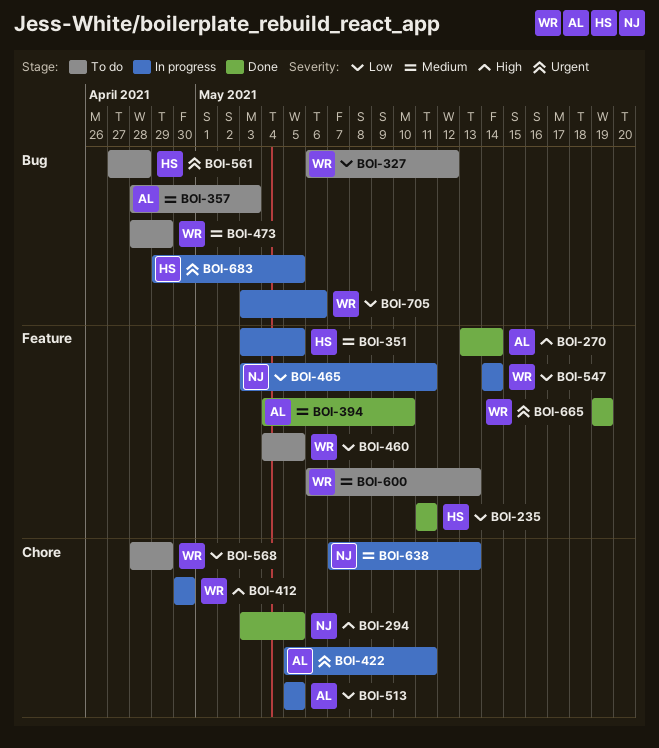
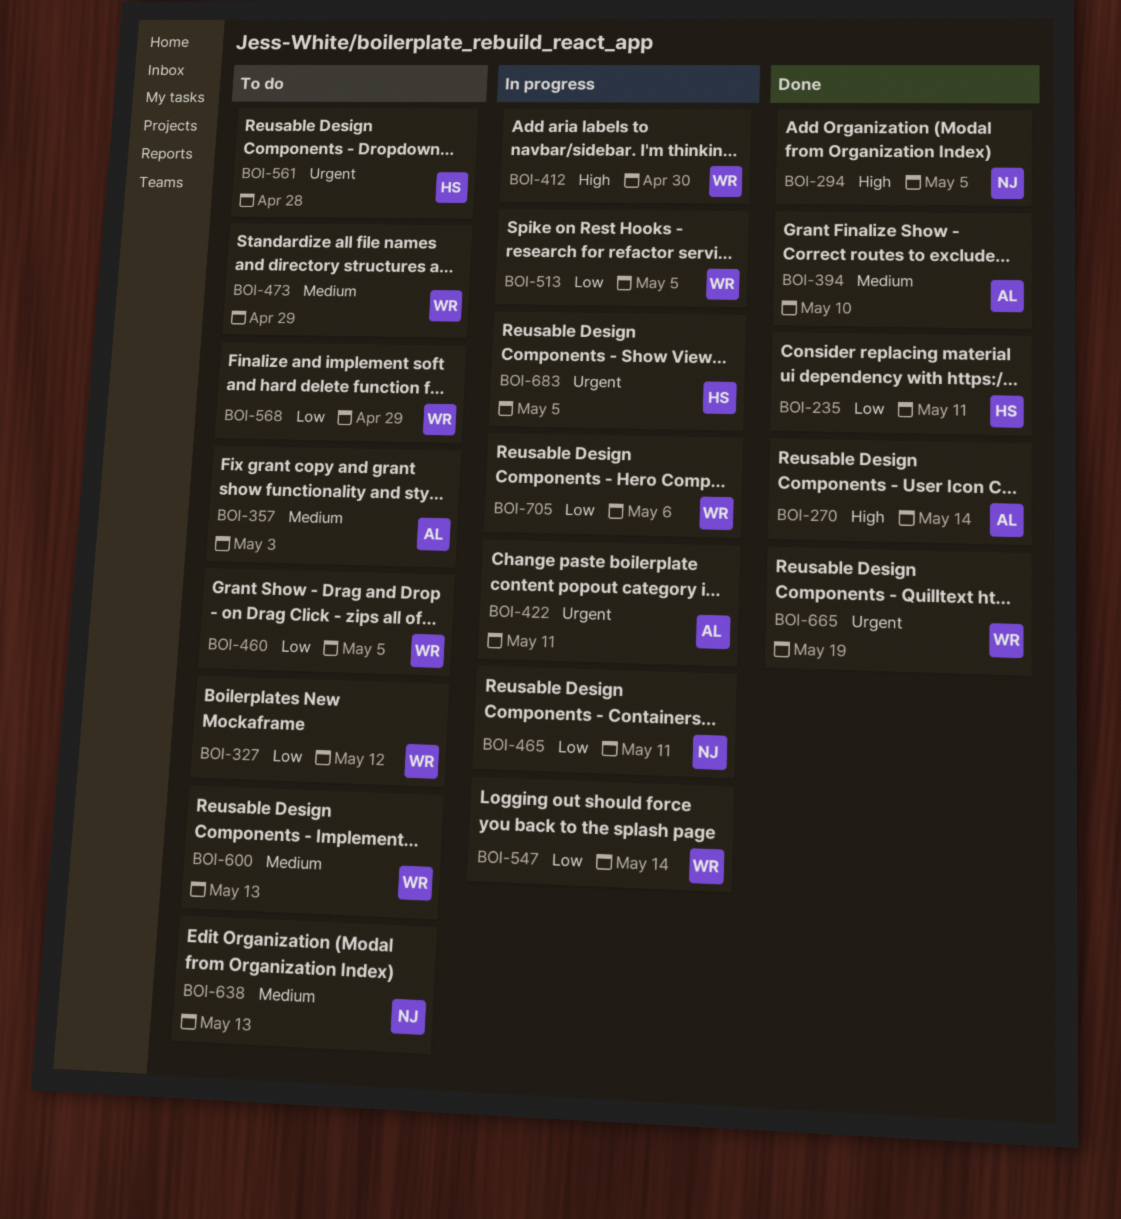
BOI-351: present -> none
BOI-513, owner: AL -> WR
BOI-638, status: In progress -> To do

